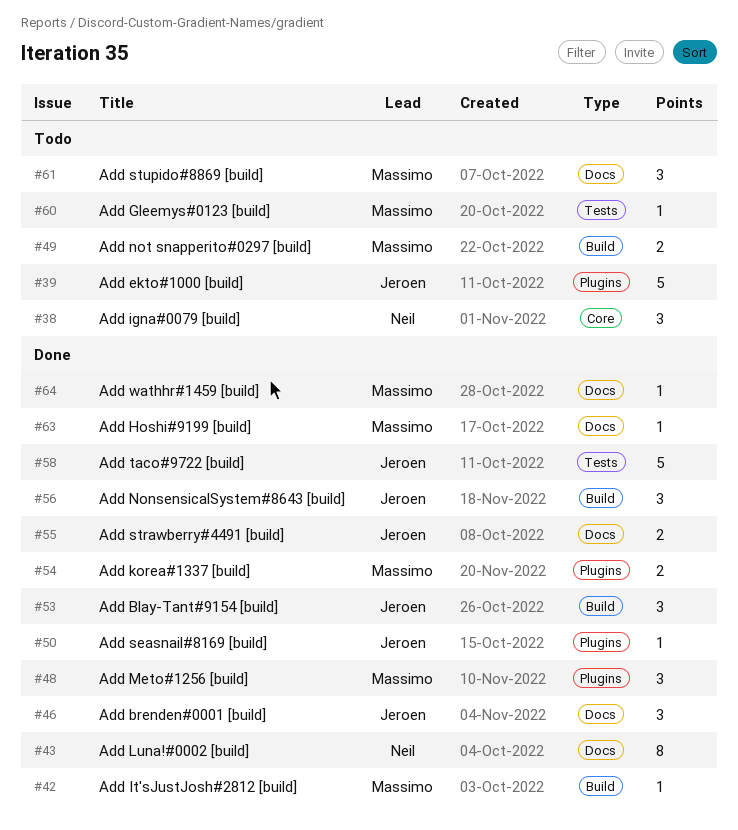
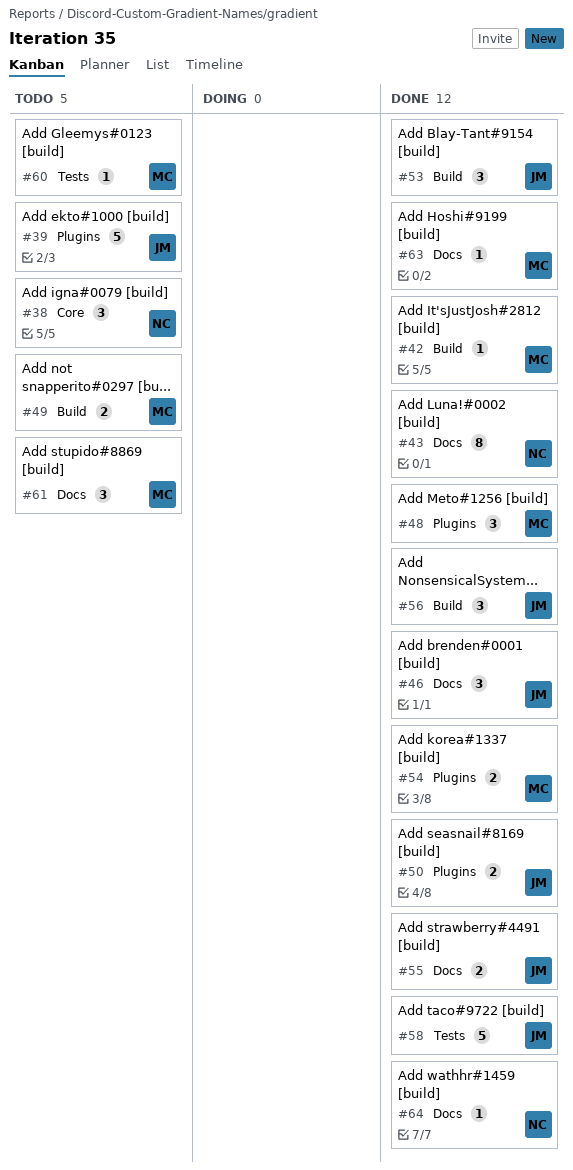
#50, estimate: 1 -> 2
#64, owner: Massimo -> Neil

